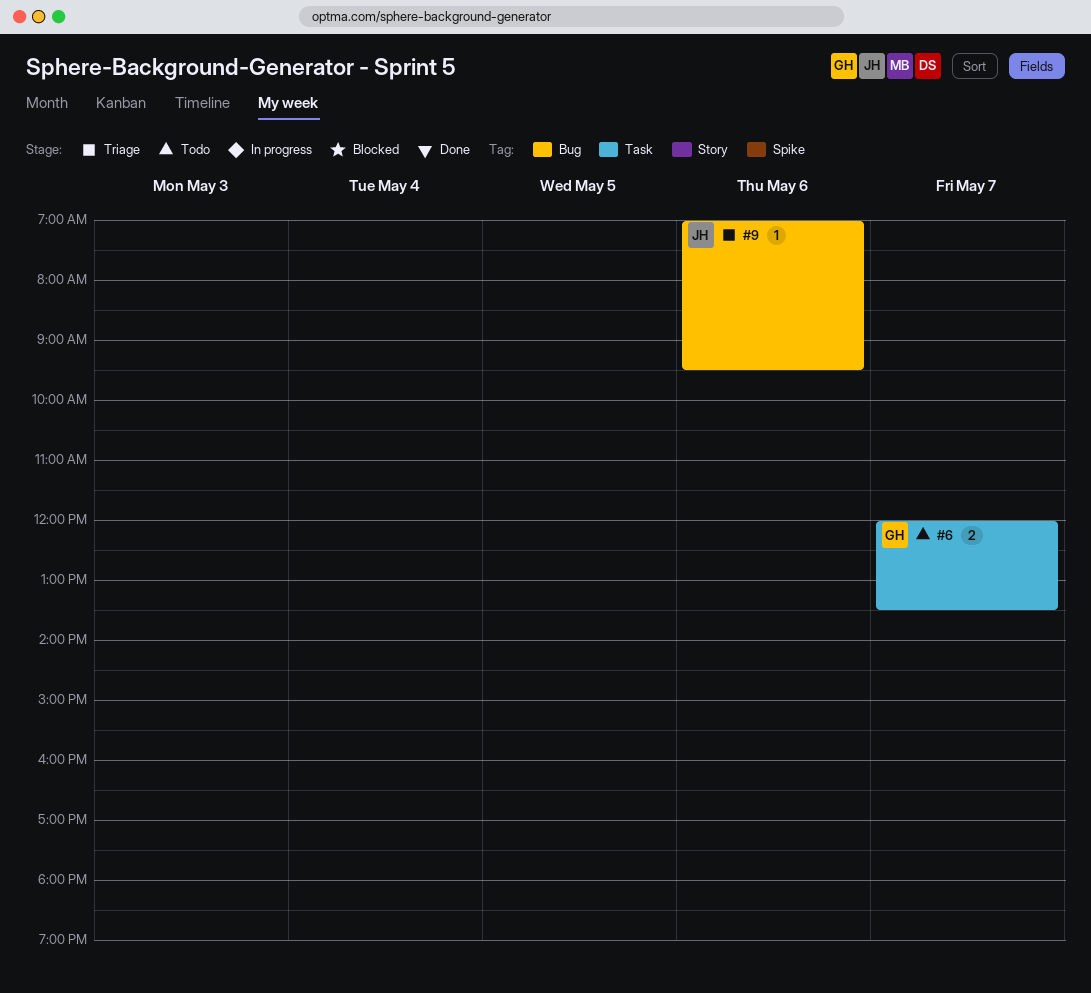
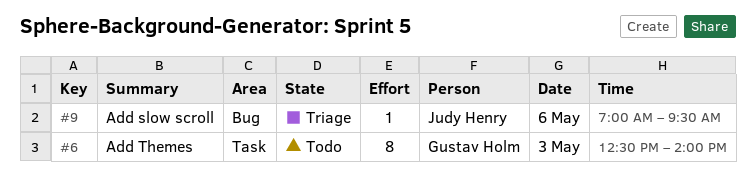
#6, estimate: 2 -> 8
#6, day: May 7 -> May 3
#6, begins: 12:00 -> 12:30
#6, ends: 13:30 -> 14:00

